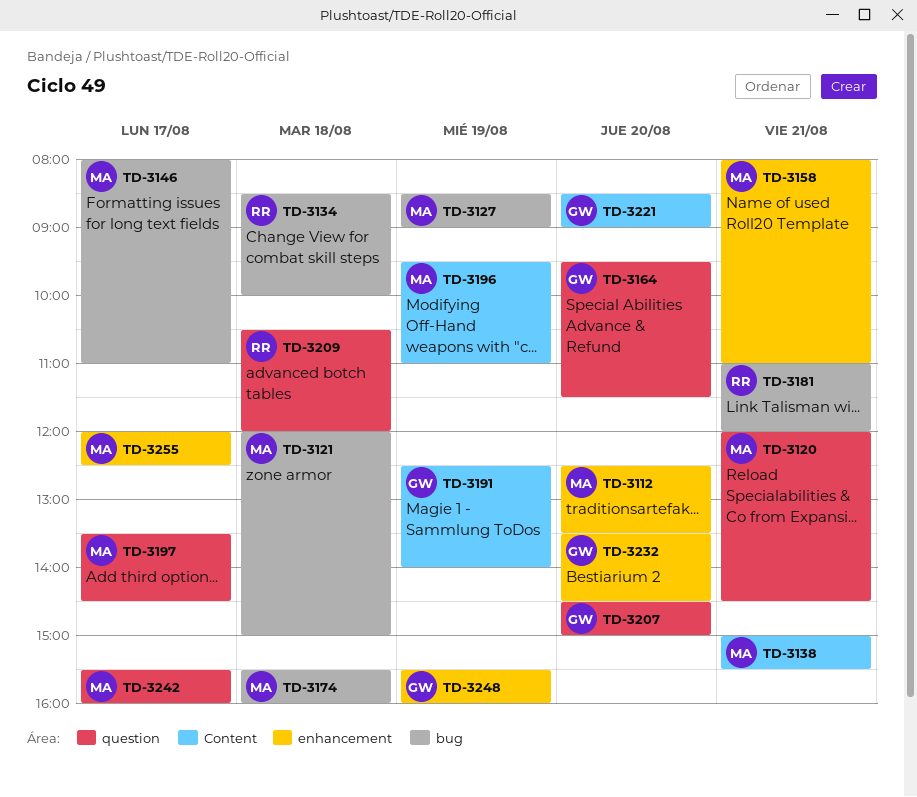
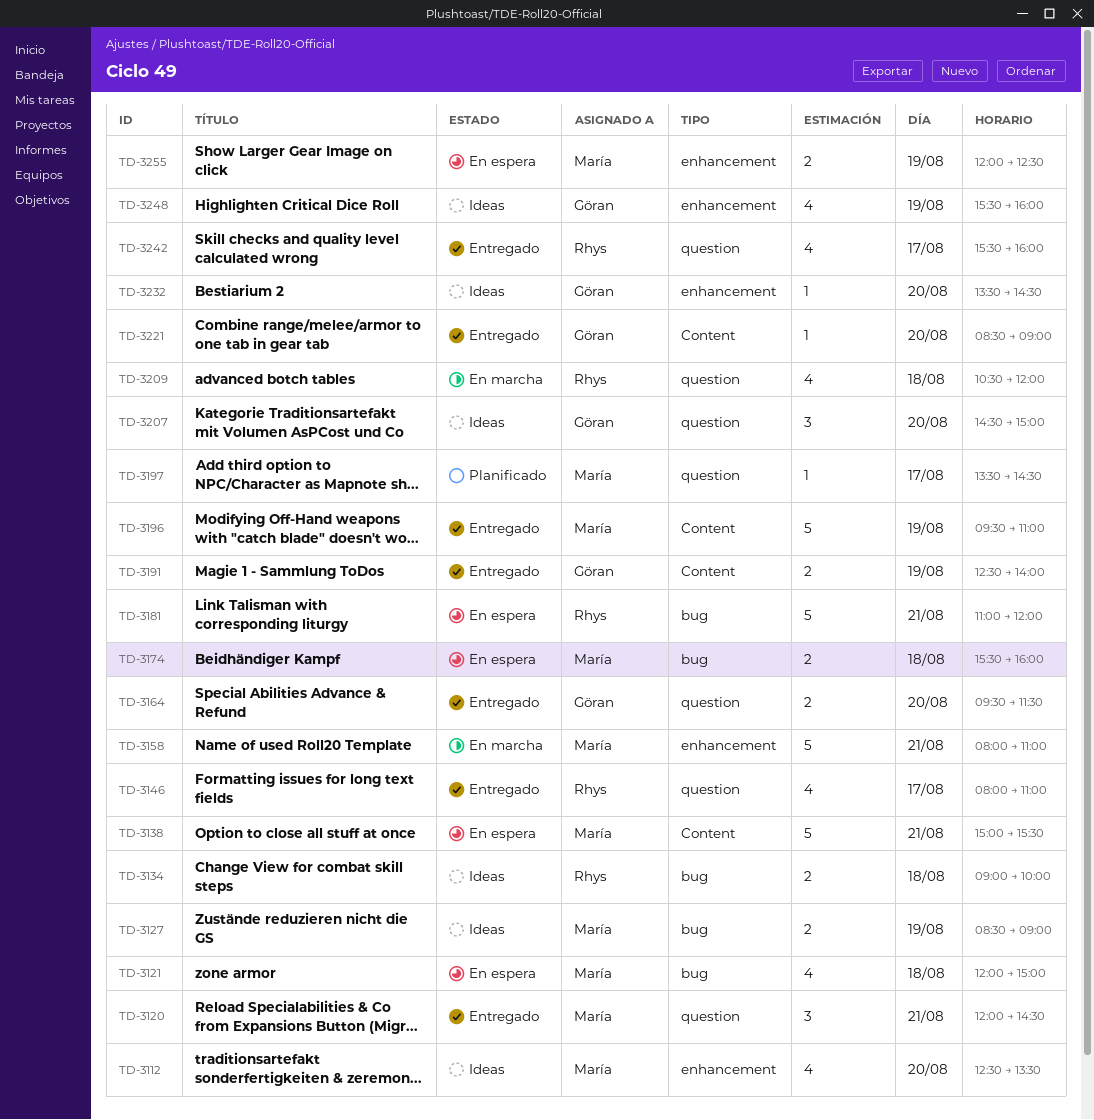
TD-3134, begins: 08:30 -> 09:00
TD-3146, owner: María -> Rhys
TD-3146, label: bug -> question
TD-3242, owner: María -> Rhys
TD-3255, day: Aug 17 -> Aug 19

